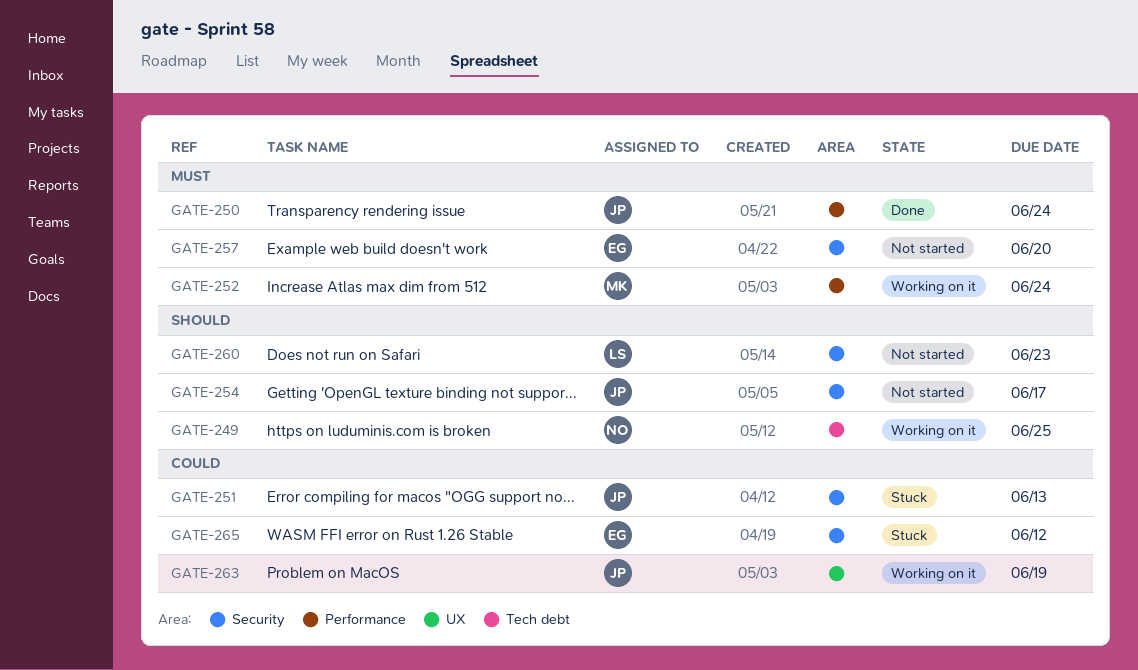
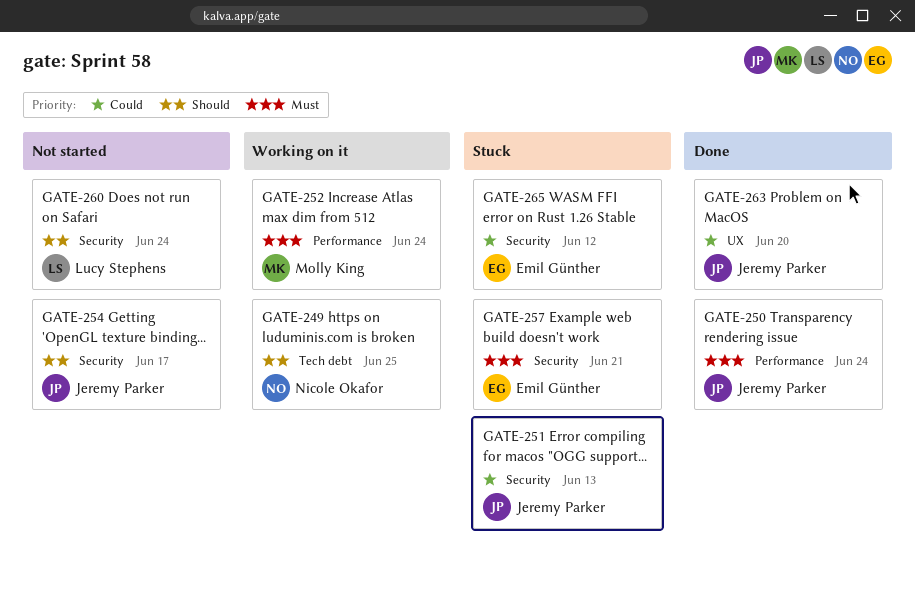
GATE-257, status: Not started -> Stuck
GATE-257, due: Jun 20 -> Jun 21
GATE-260, due: Jun 23 -> Jun 24
GATE-263, status: Working on it -> Done
GATE-263, due: Jun 19 -> Jun 20

